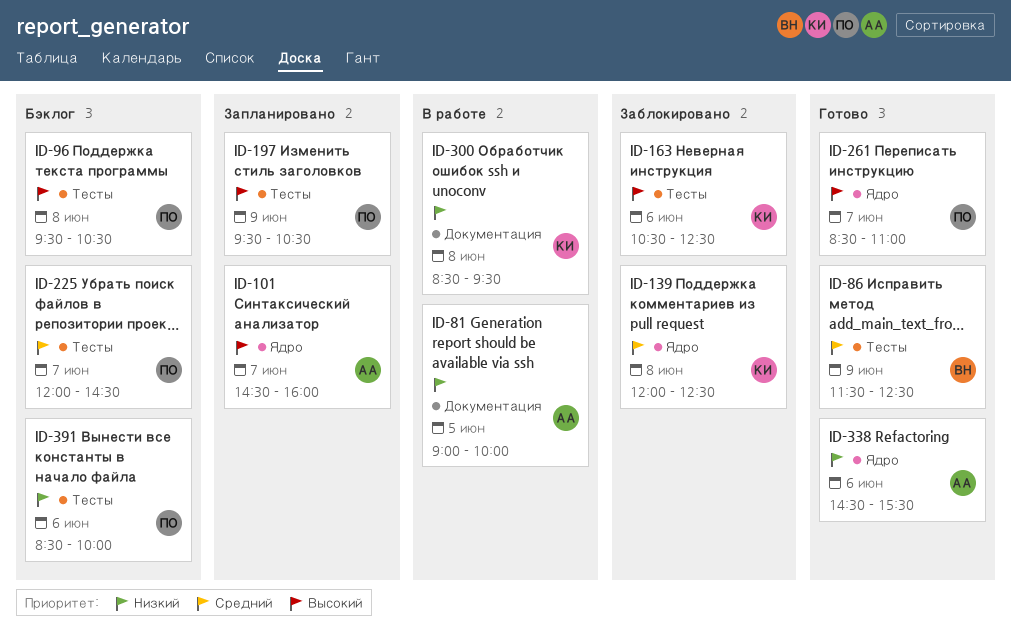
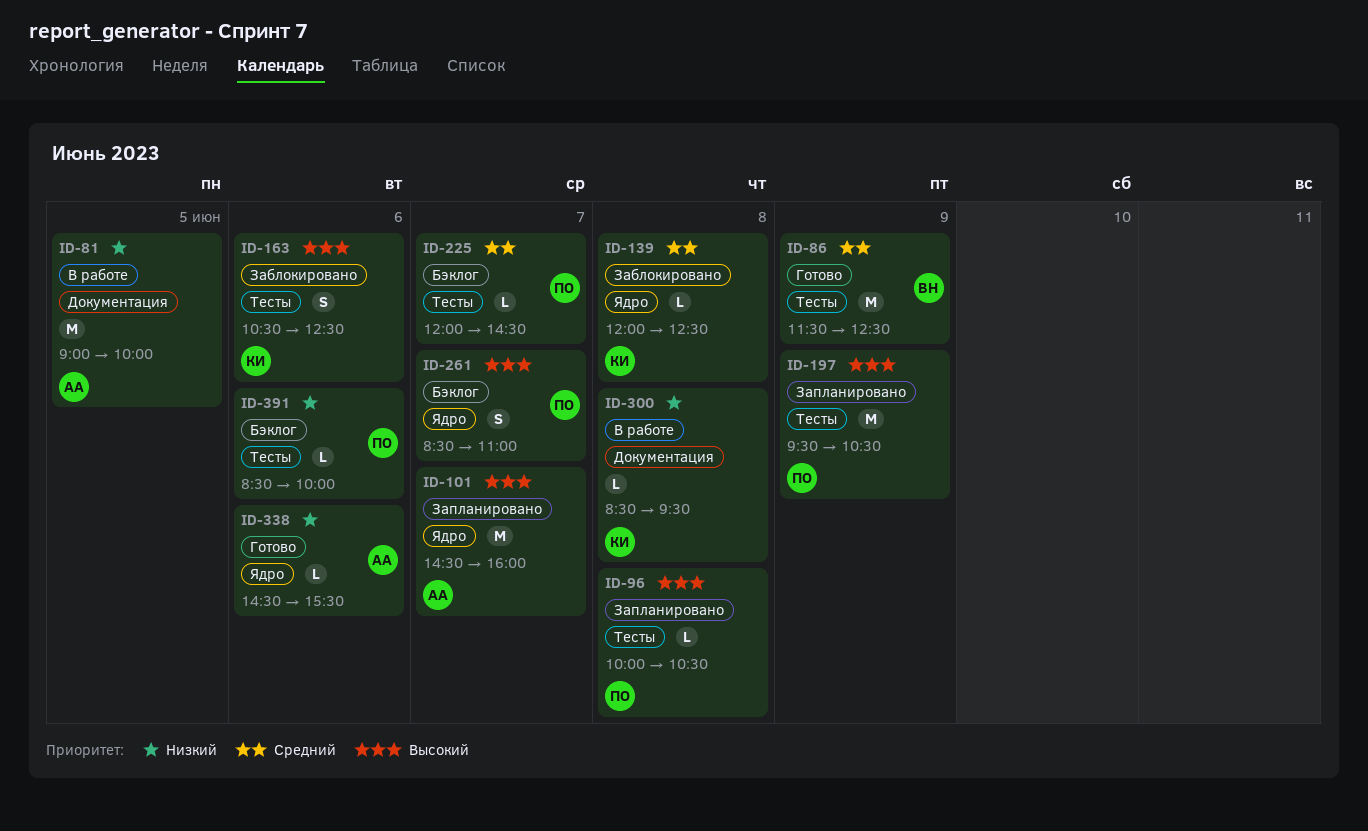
ID-96, status: Бэклог -> Запланировано
ID-96, begins: 09:30 -> 10:00
ID-261, status: Готово -> Бэклог

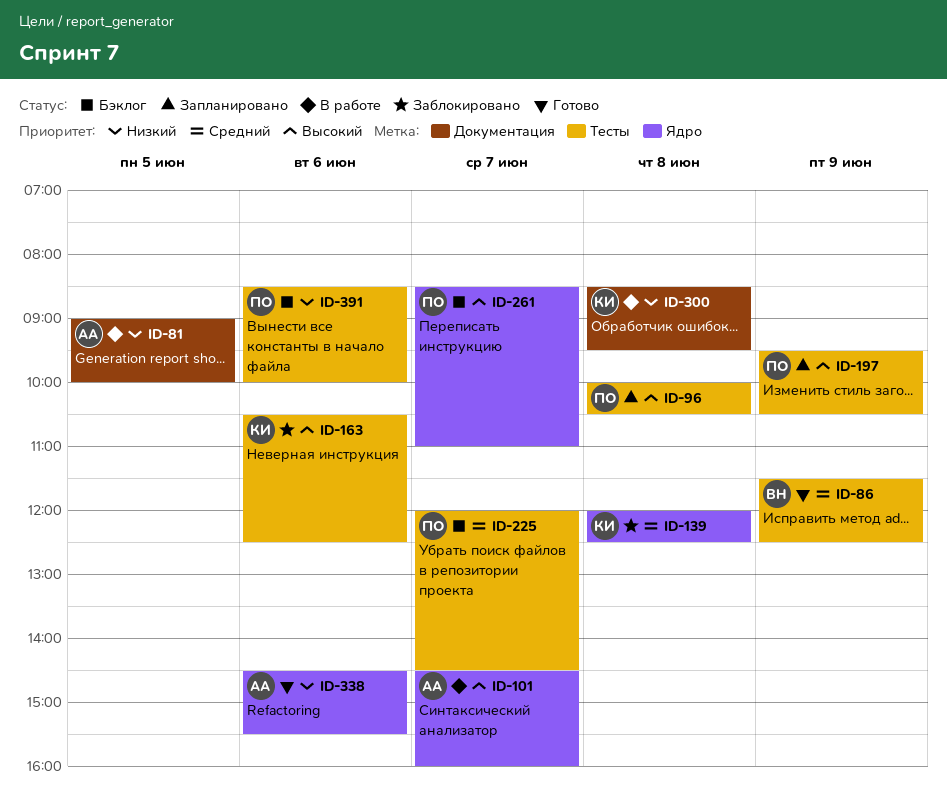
ID-101, status: Запланировано -> В работе

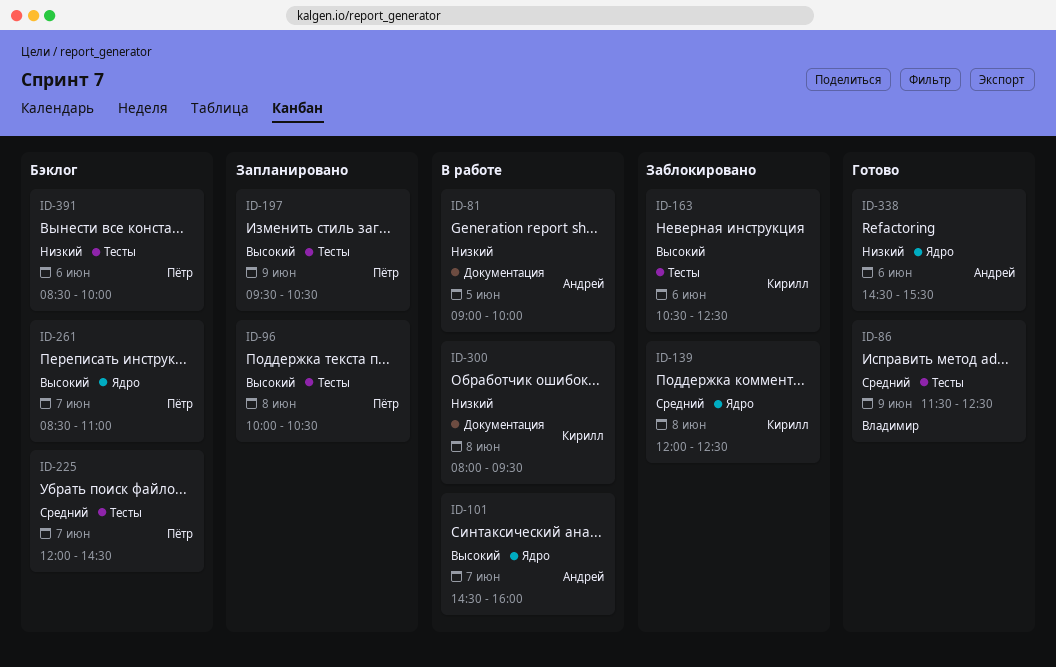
ID-300, begins: 08:30 -> 08:00

